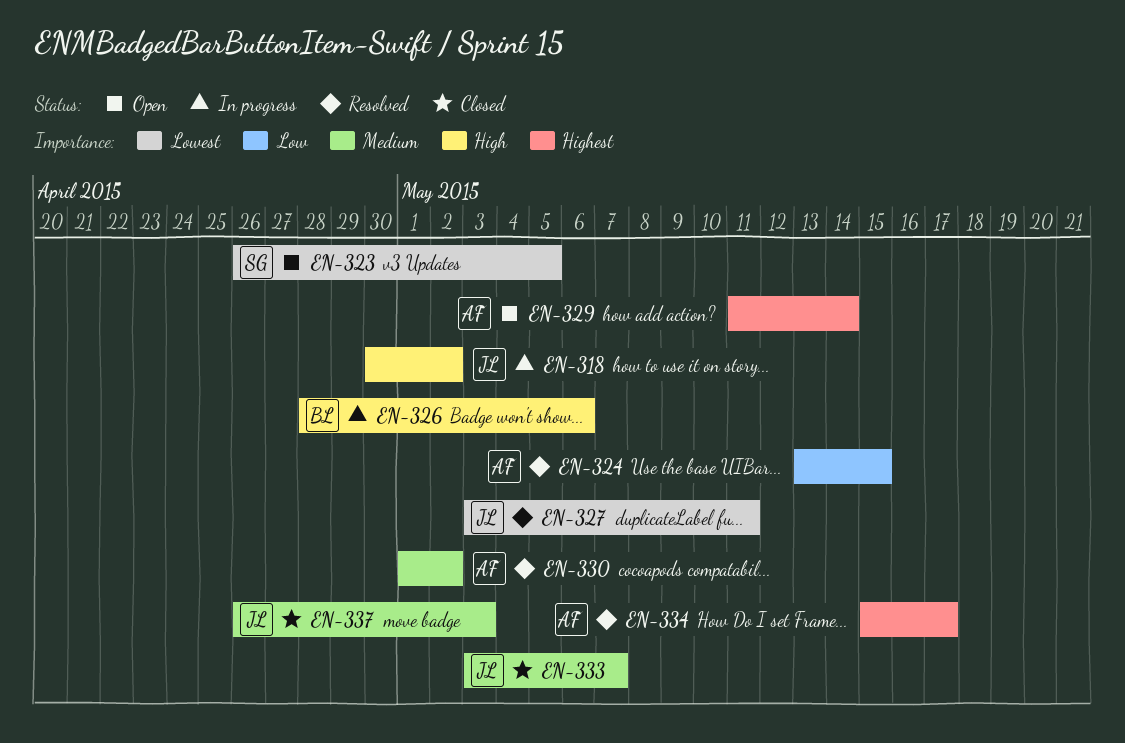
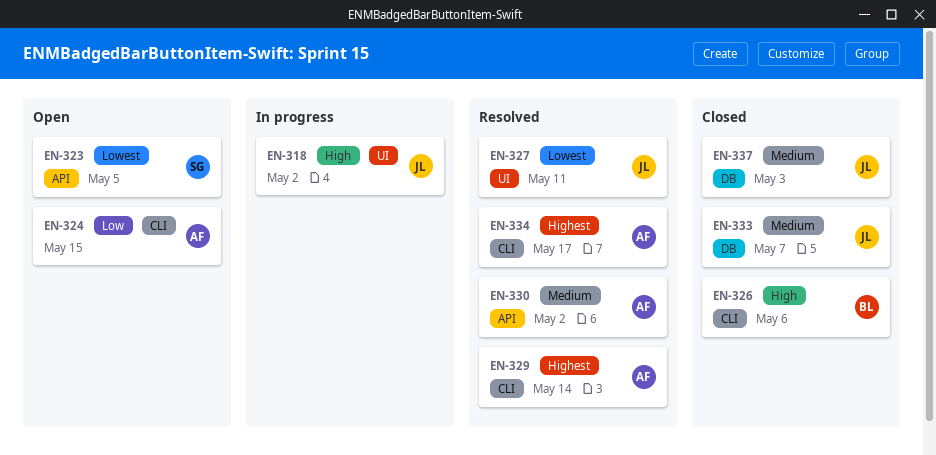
EN-324, status: Resolved -> Open
EN-326, status: In progress -> Closed
EN-329, status: Open -> Resolved

